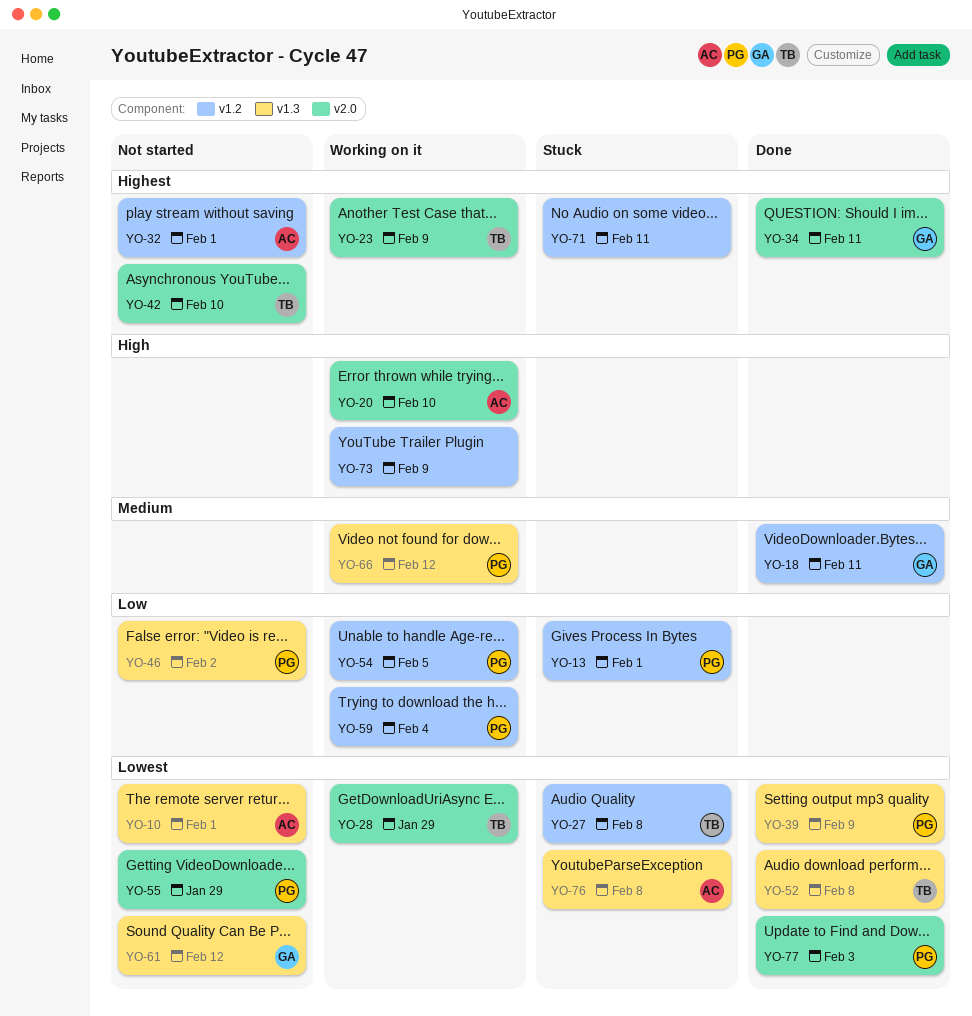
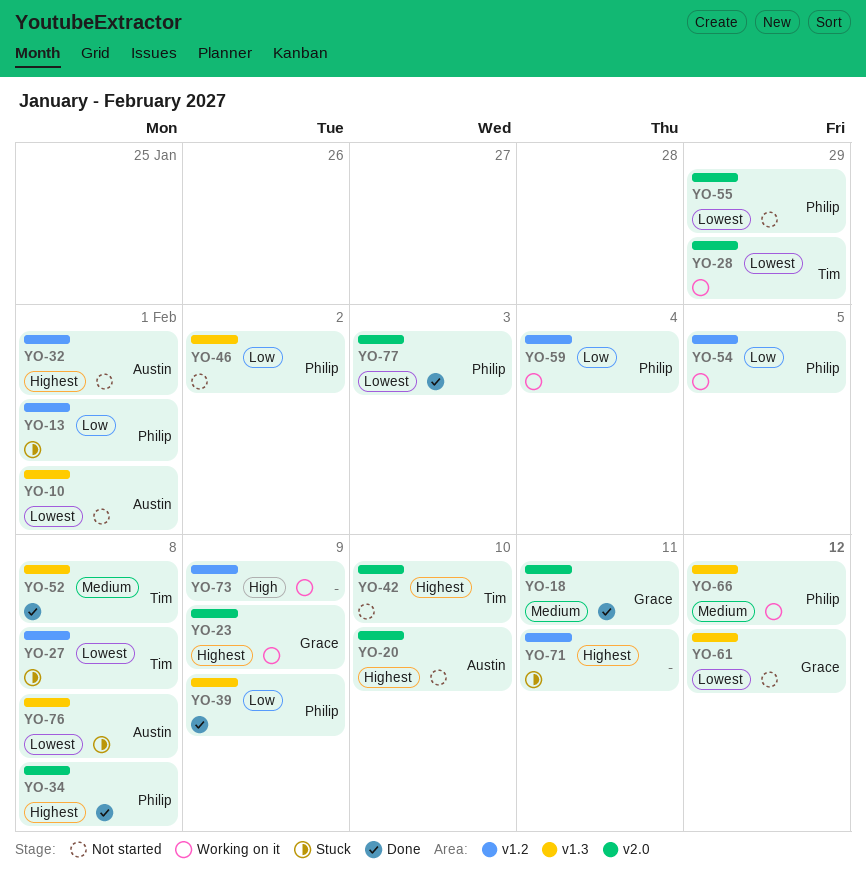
YO-18, label: v1.2 -> v2.0
YO-20, status: Working on it -> Not started
YO-20, priority: High -> Highest
YO-23, owner: Tim -> Grace
YO-34, owner: Grace -> Philip
YO-34, due: Feb 11 -> Feb 8
YO-39, priority: Lowest -> Low
YO-52, priority: Lowest -> Medium

